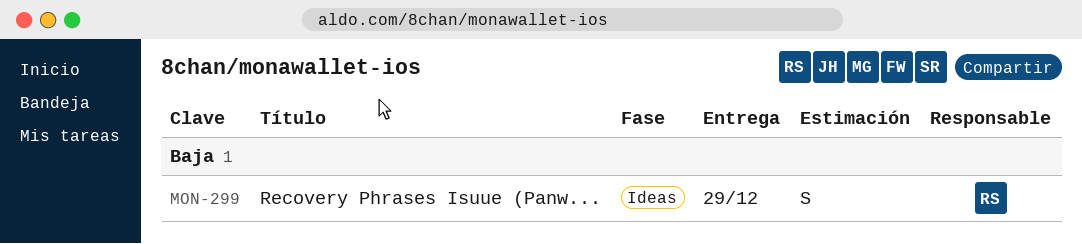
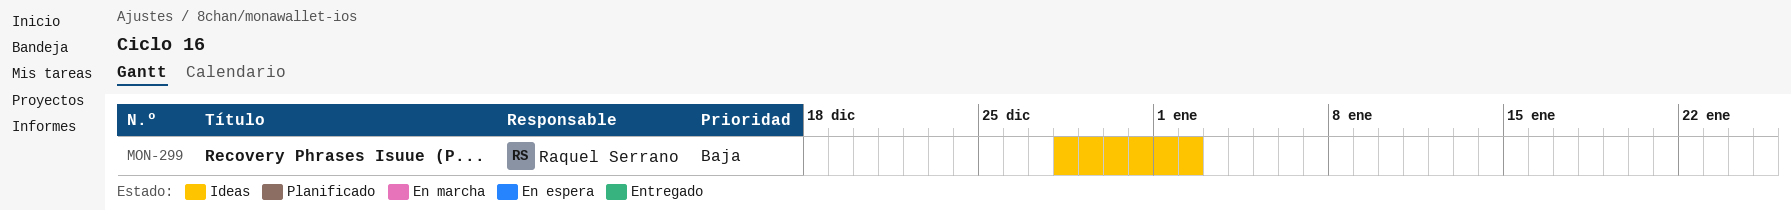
MON-299, due: Dec 29 -> Jan 2

